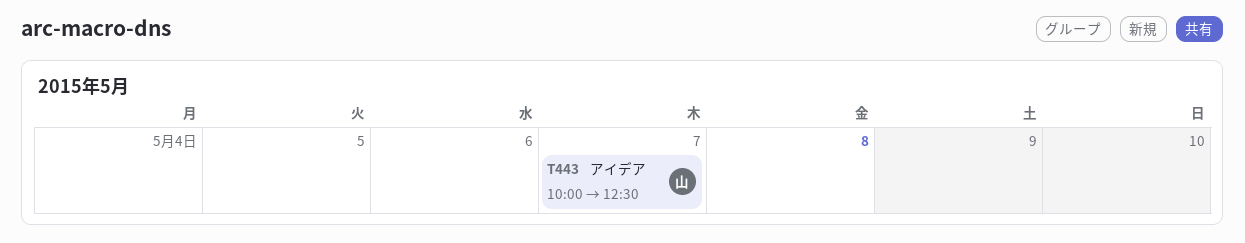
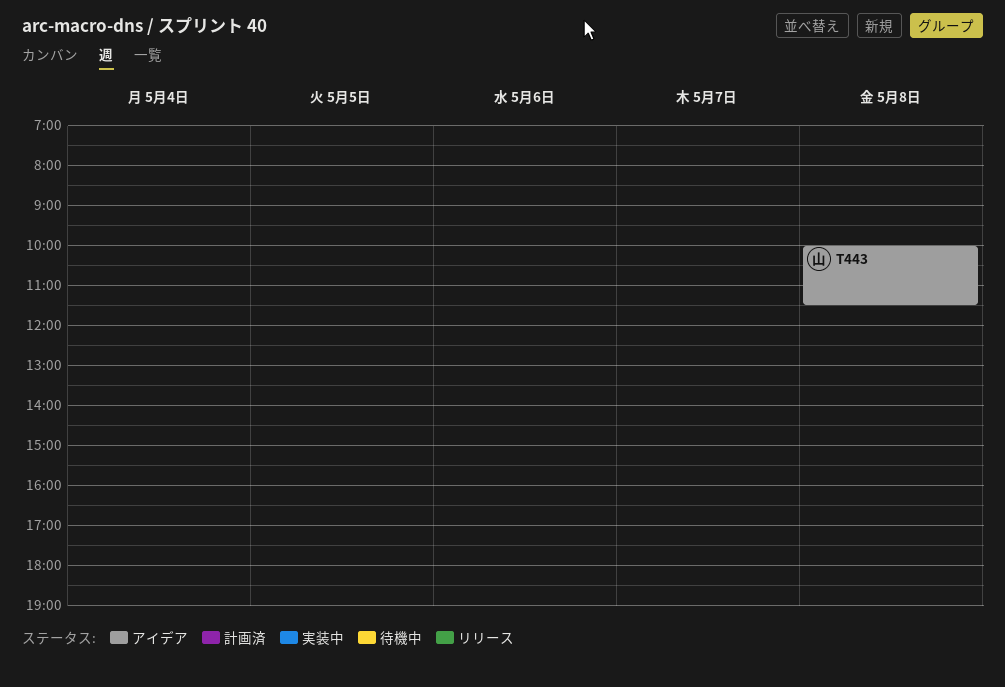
T443, day: May 7 -> May 8
T443, ends: 12:30 -> 11:30

